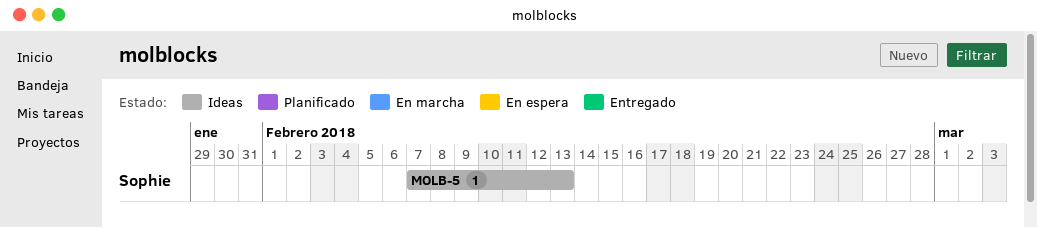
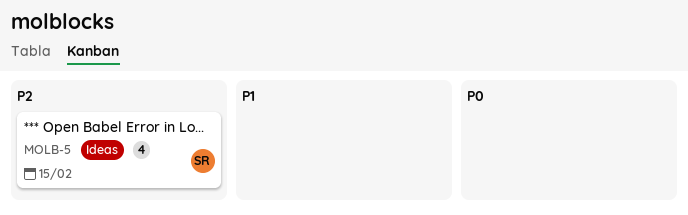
MOLB-5, estimate: 1 -> 4
MOLB-5, due: Feb 13 -> Feb 15

